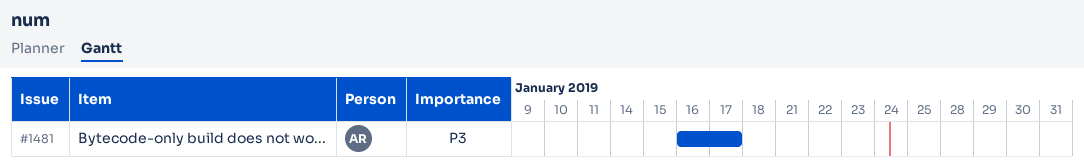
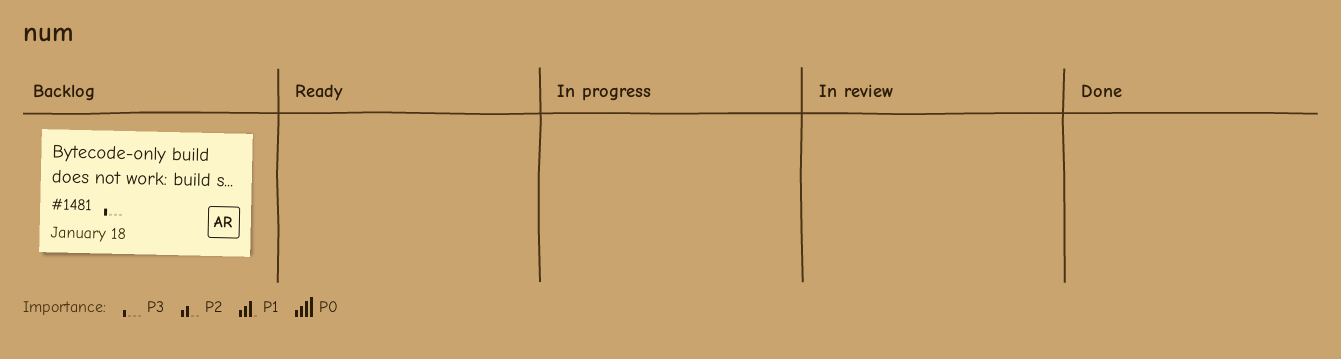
#1481, due: Jan 17 -> Jan 18

